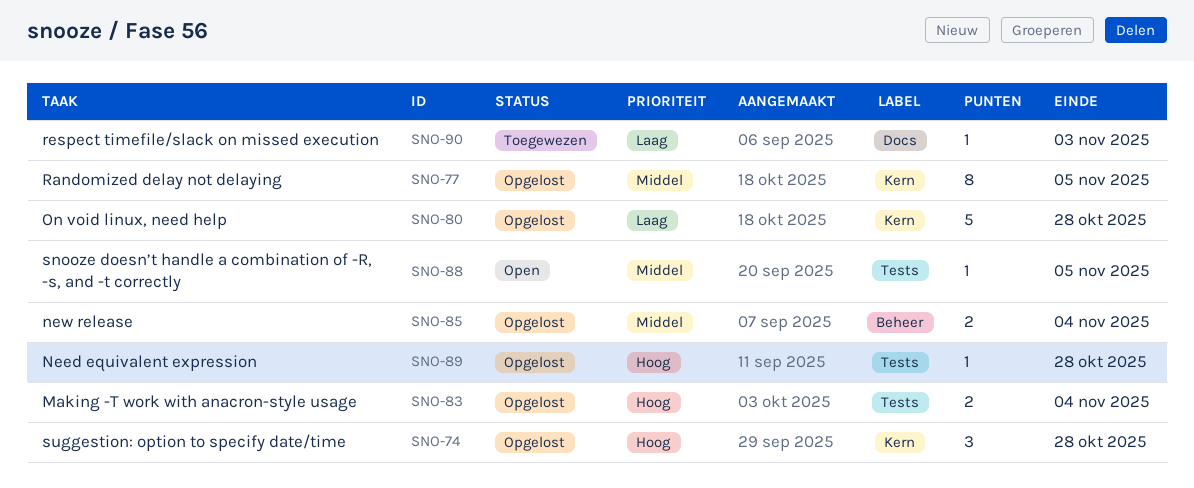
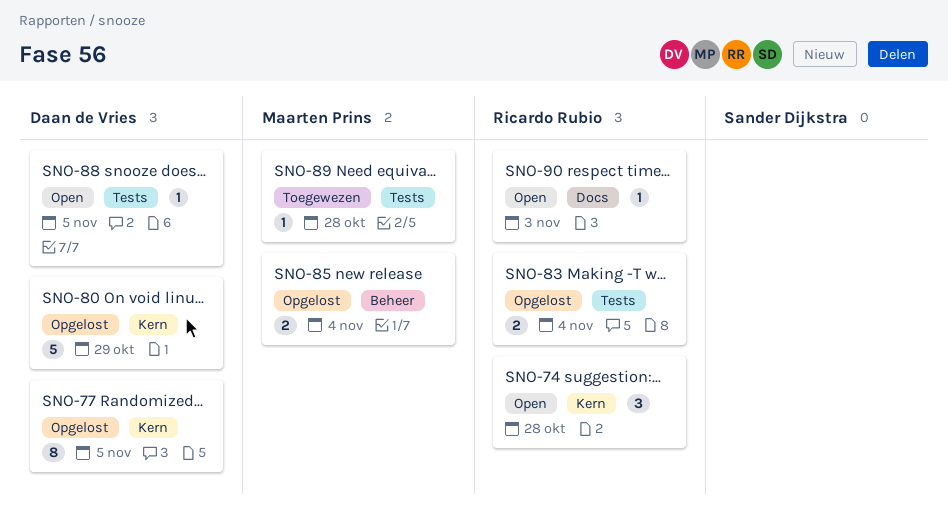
SNO-74, status: Opgelost -> Open
SNO-80, due: Oct 28 -> Oct 29
SNO-89, status: Opgelost -> Toegewezen
SNO-90, status: Toegewezen -> Open

